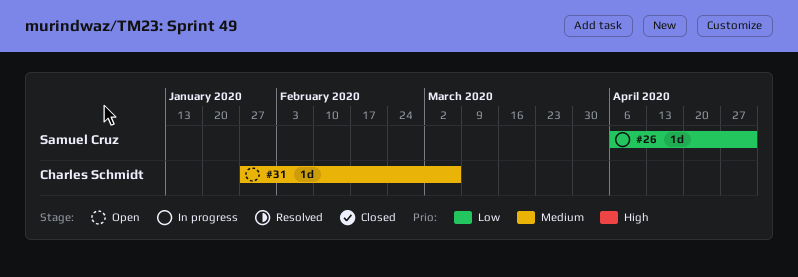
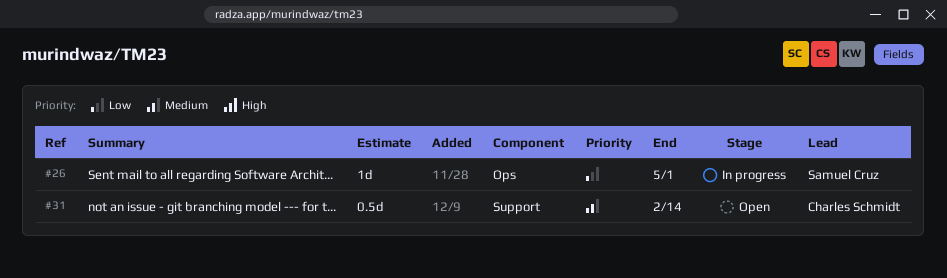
#31, estimate: 1d -> 0.5d
#31, due: Mar 6 -> Feb 14

